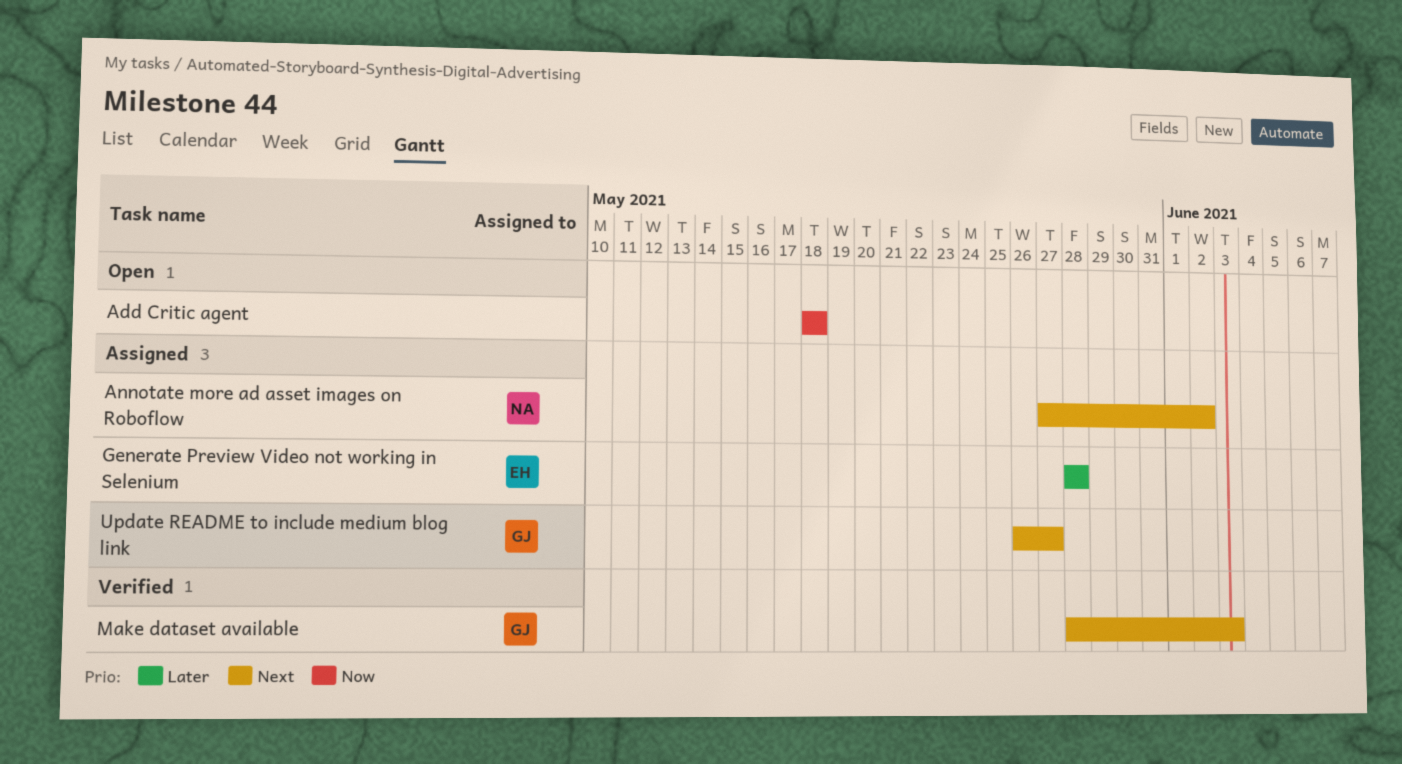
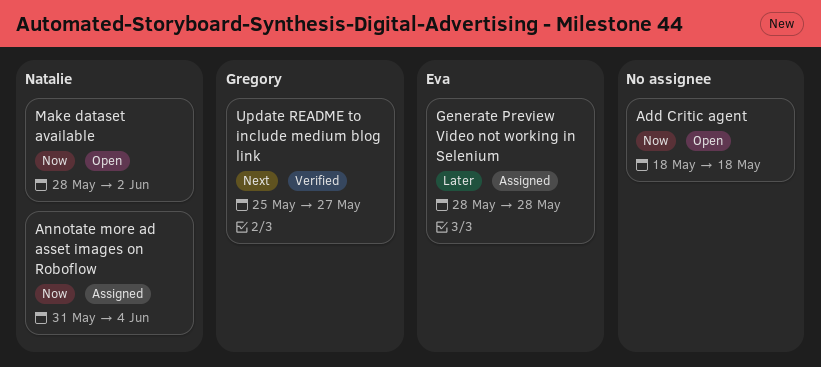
Annotate more ad asset images on Roboflow, priority: Next -> Now
Annotate more ad asset images on Roboflow, start: May 27 -> May 31
Annotate more ad asset images on Roboflow, due: Jun 2 -> Jun 4
Make dataset available, status: Verified -> Open
Make dataset available, owner: Gregory -> Natalie
Make dataset available, priority: Next -> Now
Make dataset available, due: Jun 3 -> Jun 2
Update README to include medium blog link, status: Assigned -> Verified
Update README to include medium blog link, start: May 26 -> May 25

